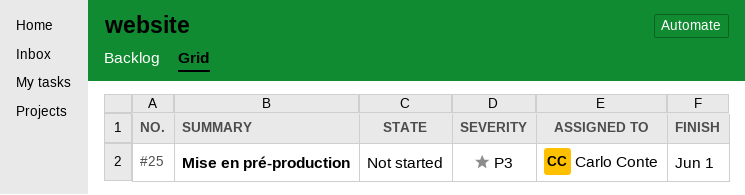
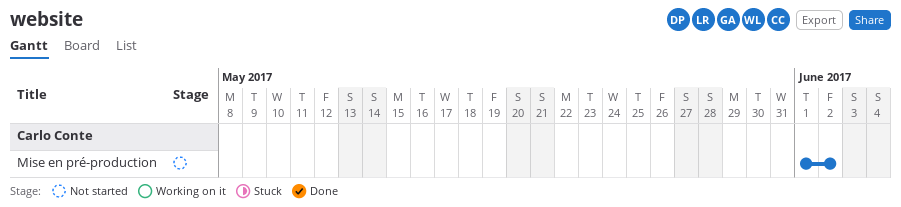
Mise en pré-production, due: Jun 1 -> Jun 2

